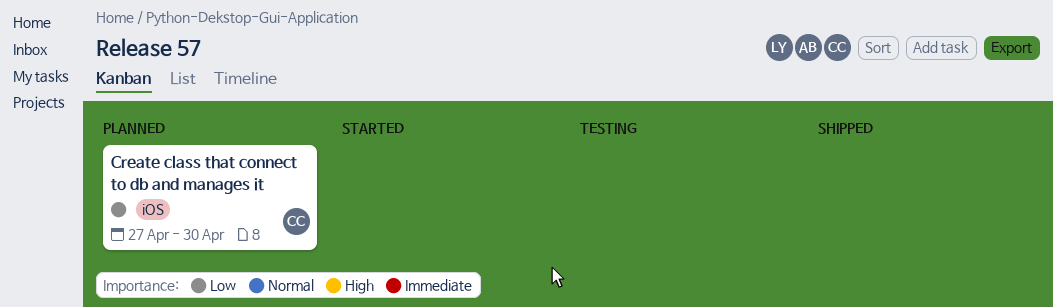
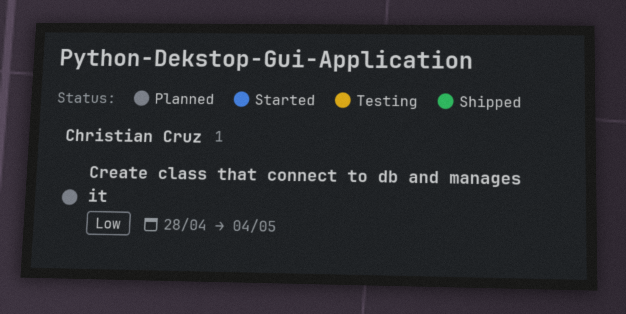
Create class that connect to db and manages it, start: Apr 27 -> Apr 28
Create class that connect to db and manages it, due: Apr 30 -> May 4

